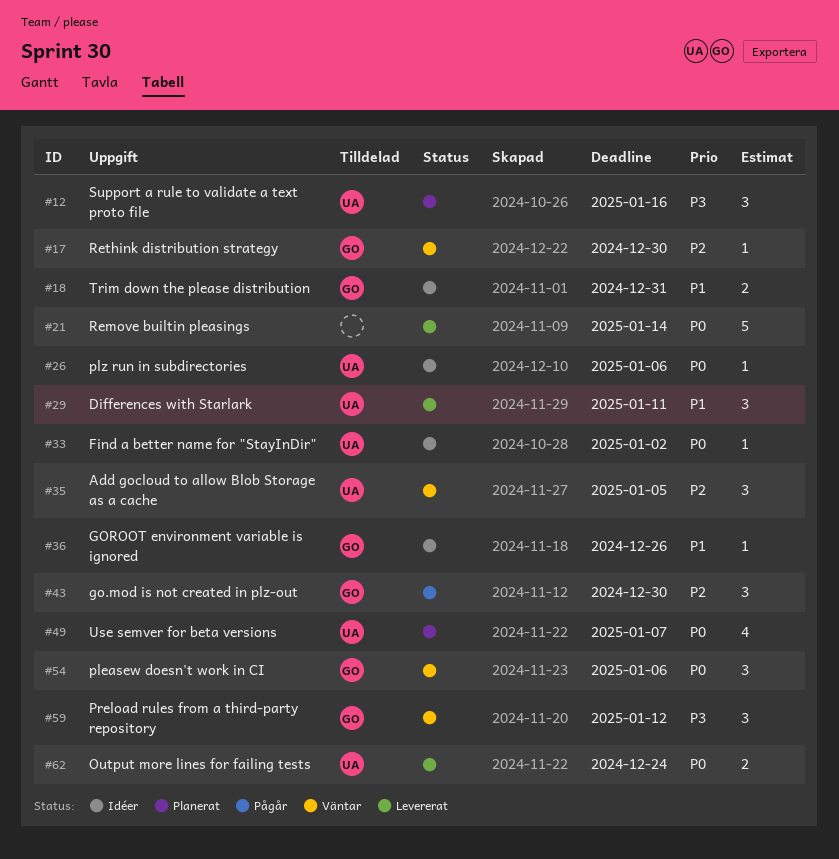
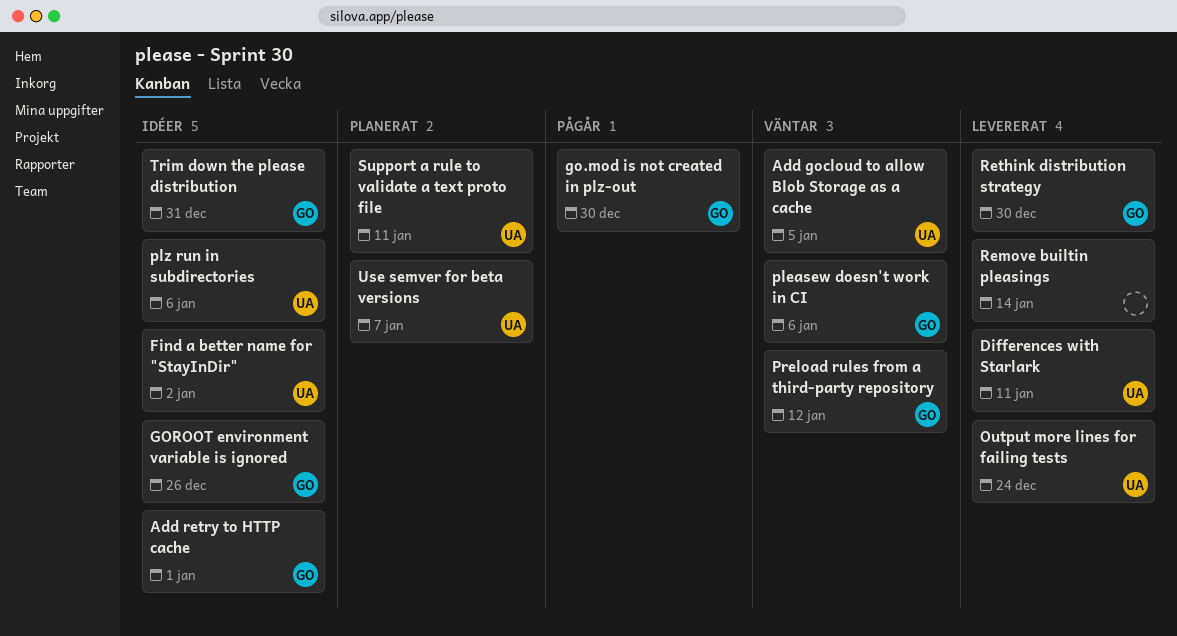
Add retry to HTTP cache: none -> present
Rethink distribution strategy, status: Väntar -> Levererat
Support a rule to validate a text proto file, due: Jan 16 -> Jan 11

